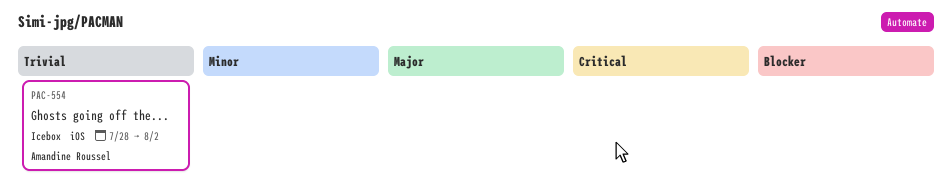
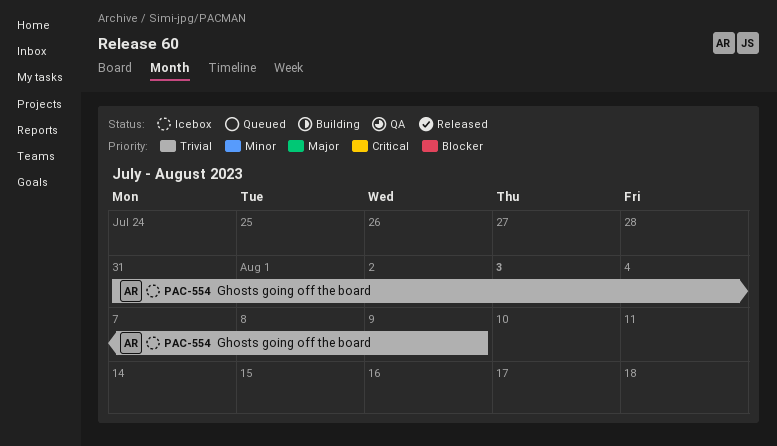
PAC-554, start: Jul 28 -> Jul 31
PAC-554, due: Aug 2 -> Aug 9

